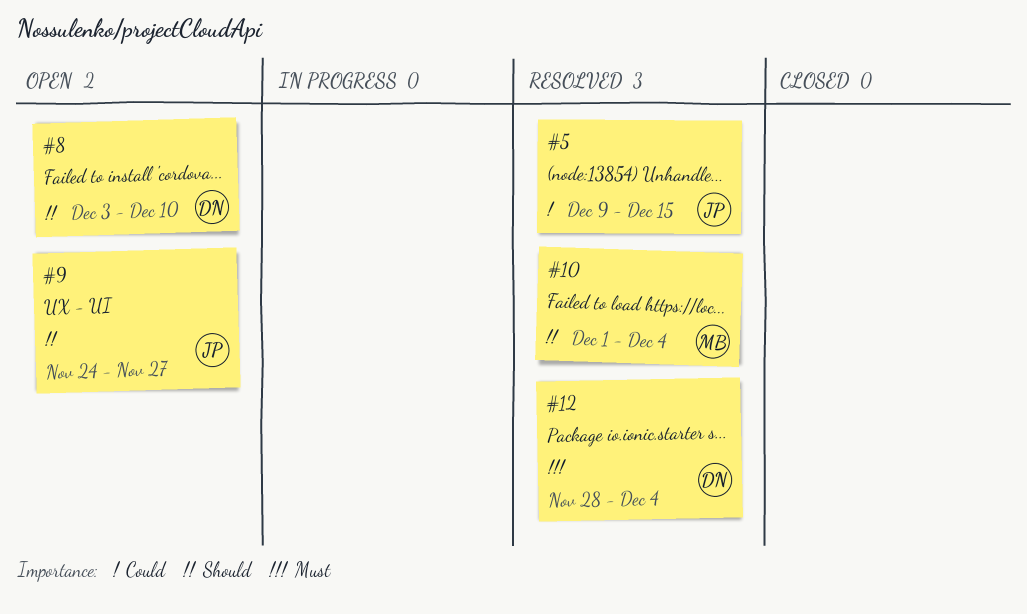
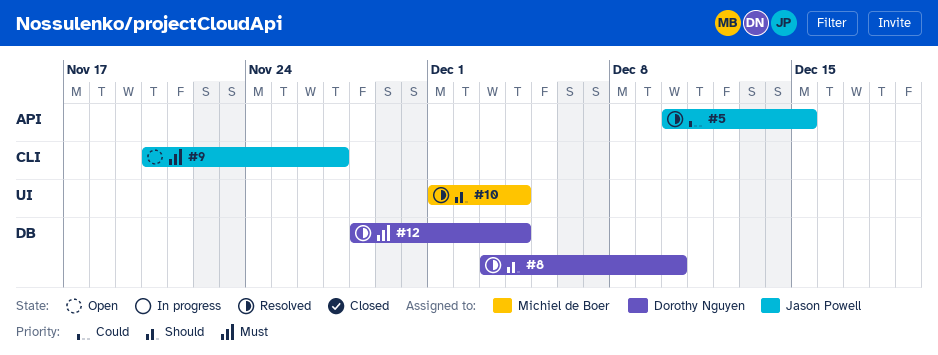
#5, start: Dec 9 -> Dec 10
#8, status: Open -> Resolved
#9, priority: Should -> Must
#9, start: Nov 24 -> Nov 20

